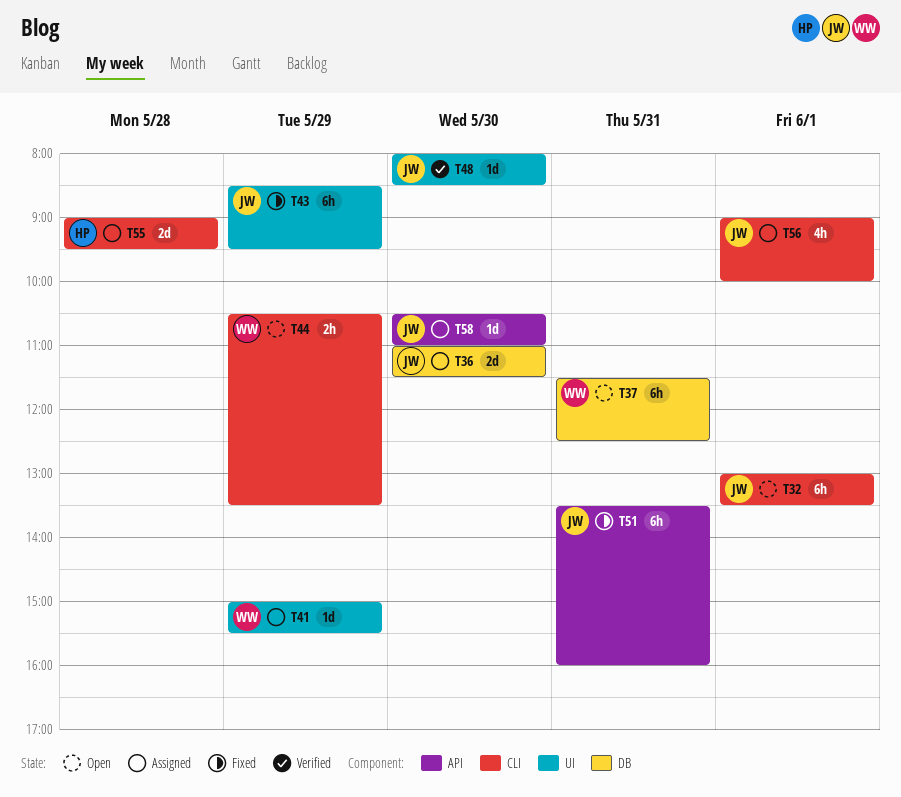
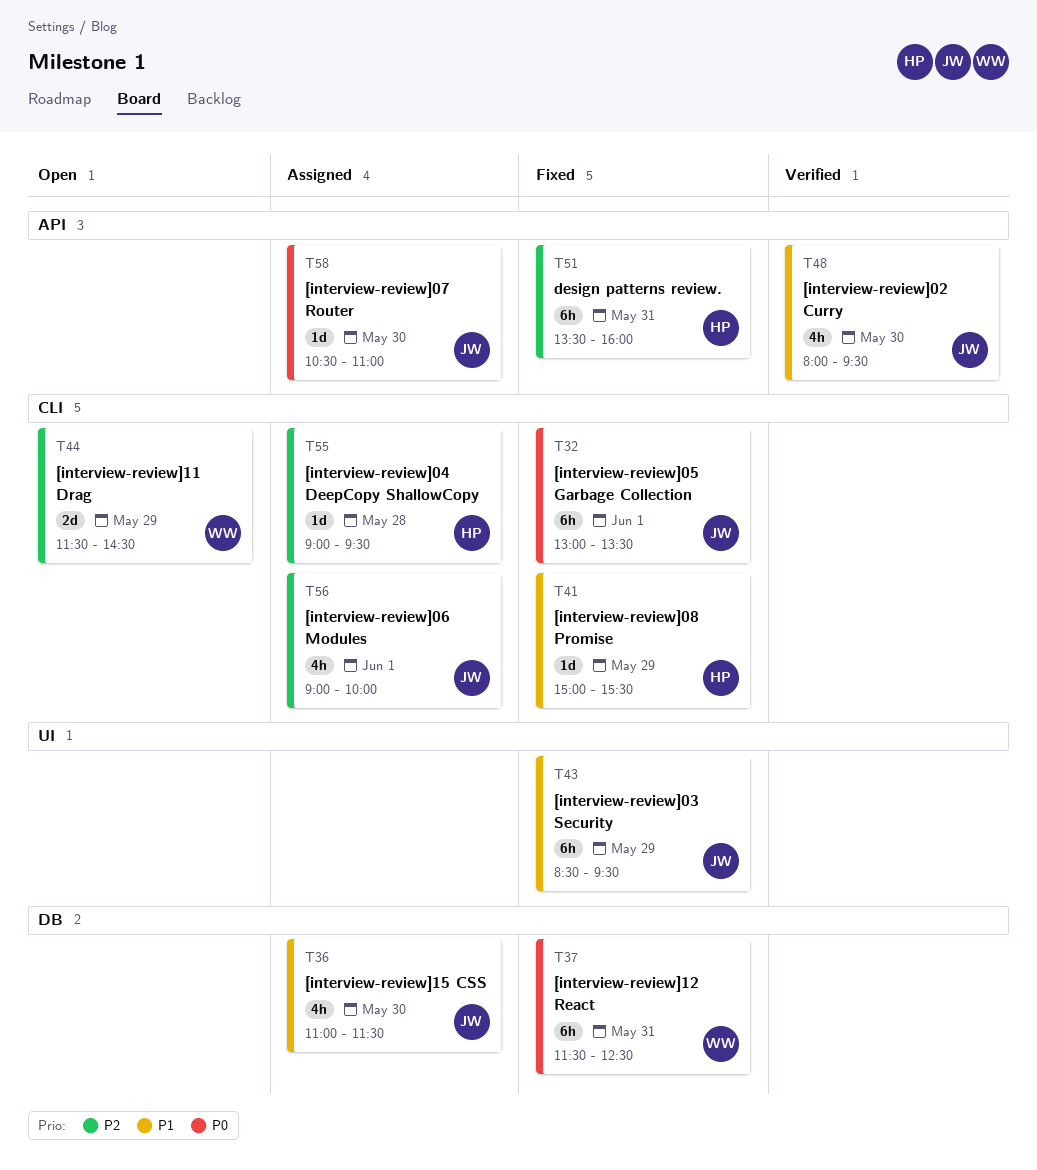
T32, status: Open -> Fixed
T36, estimate: 2d -> 4h
T37, status: Open -> Fixed
T41, status: Assigned -> Fixed
T41, owner: WW -> HP
T41, label: UI -> CLI
T44, estimate: 2h -> 2d
T44, begins: 10:30 -> 11:30
T44, ends: 13:30 -> 14:30
T48, label: UI -> API
T48, estimate: 1d -> 4h
T48, ends: 08:30 -> 09:30
T51, owner: JW -> HP
T55, estimate: 2d -> 1d

